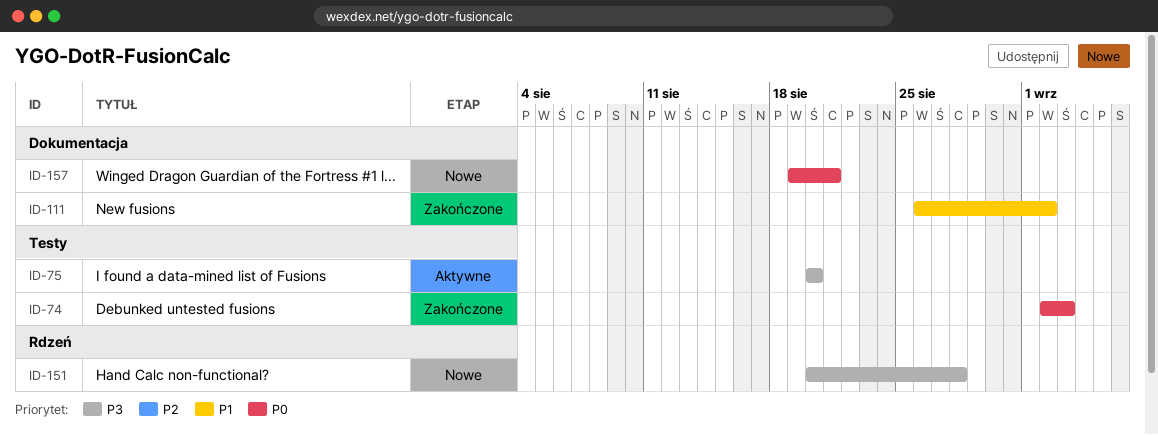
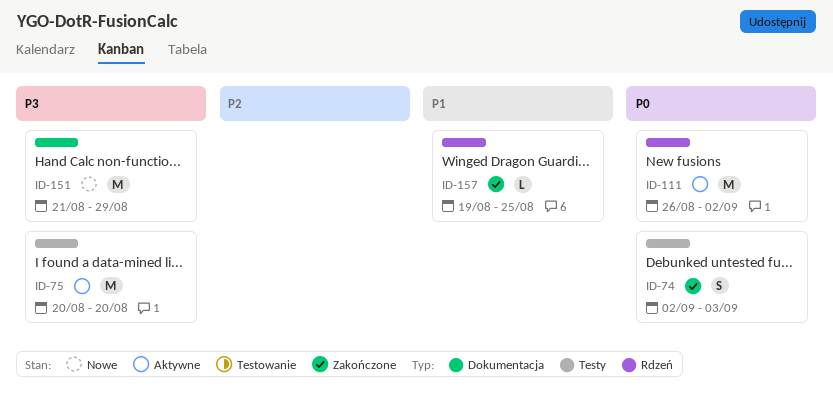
ID-111, status: Zakończone -> Aktywne
ID-111, priority: P1 -> P0
ID-111, label: Dokumentacja -> Rdzeń
ID-151, label: Rdzeń -> Dokumentacja
ID-151, start: Aug 20 -> Aug 21
ID-151, due: Aug 28 -> Aug 29
ID-157, status: Nowe -> Zakończone
ID-157, priority: P0 -> P1
ID-157, label: Dokumentacja -> Rdzeń
ID-157, due: Aug 21 -> Aug 25

